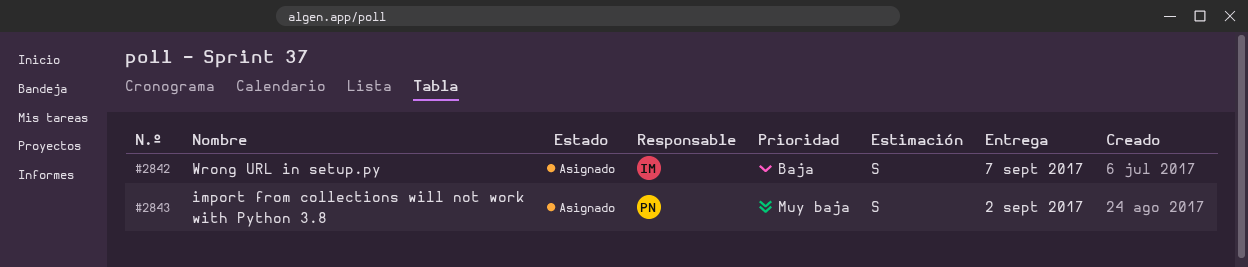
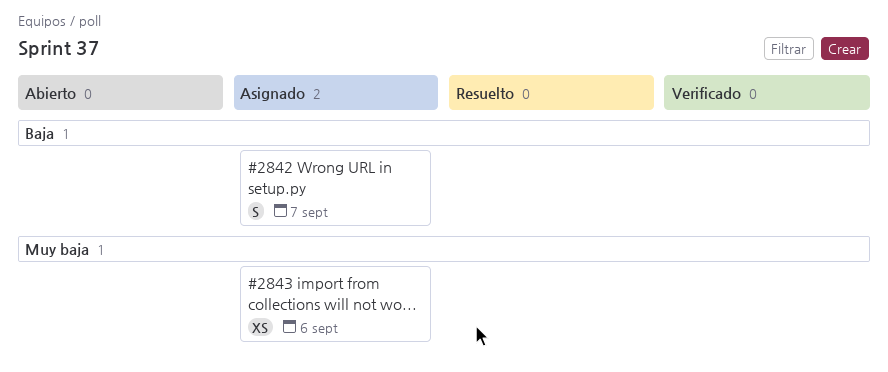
#2843, estimate: S -> XS
#2843, due: Sep 2 -> Sep 6

